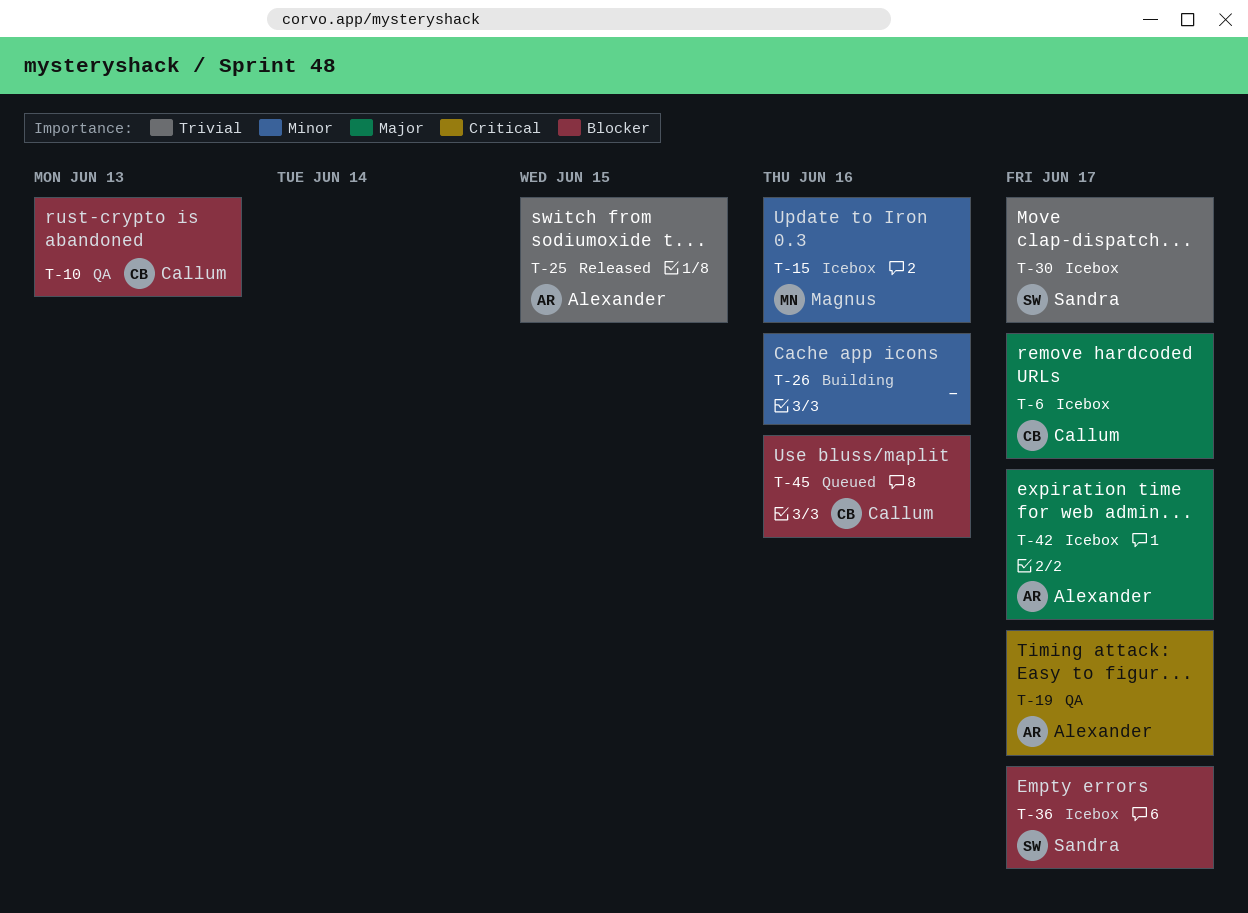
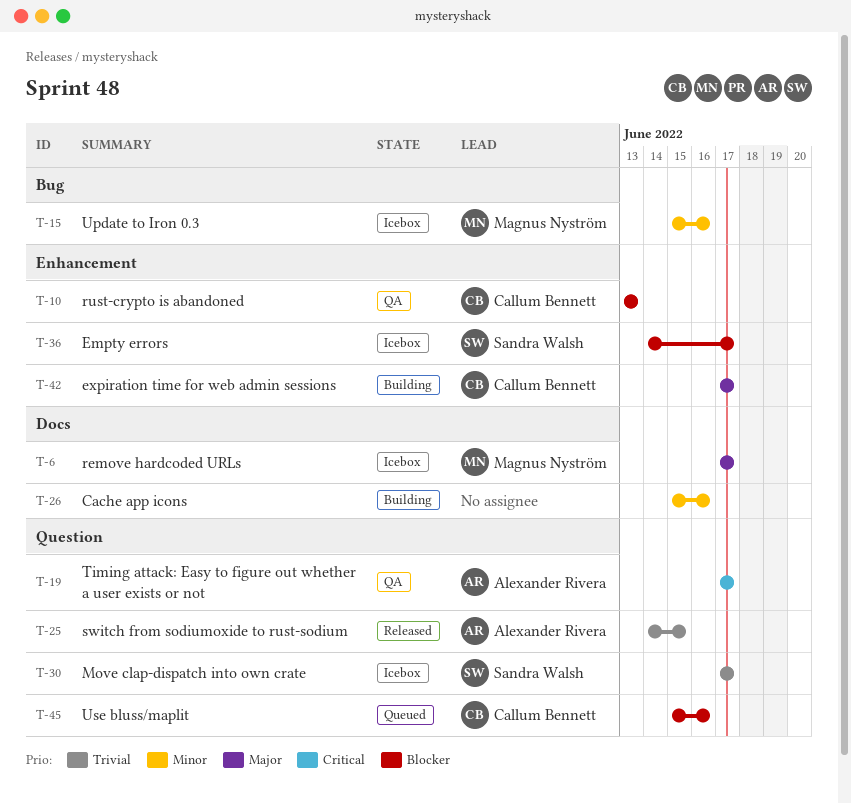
T-6, owner: Callum Bennett -> Magnus Nyström
T-42, status: Icebox -> Building
T-42, owner: Alexander Rivera -> Callum Bennett

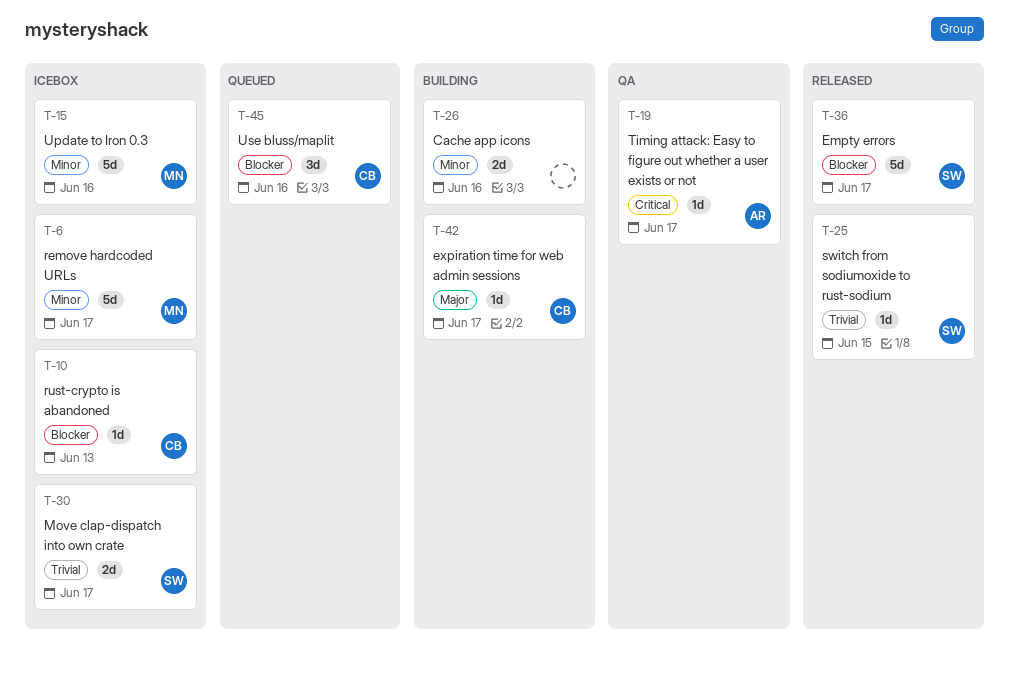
T-6, priority: Major -> Minor
T-10, status: QA -> Icebox
T-25, owner: Alexander Rivera -> Sandra Walsh
T-36, status: Icebox -> Released

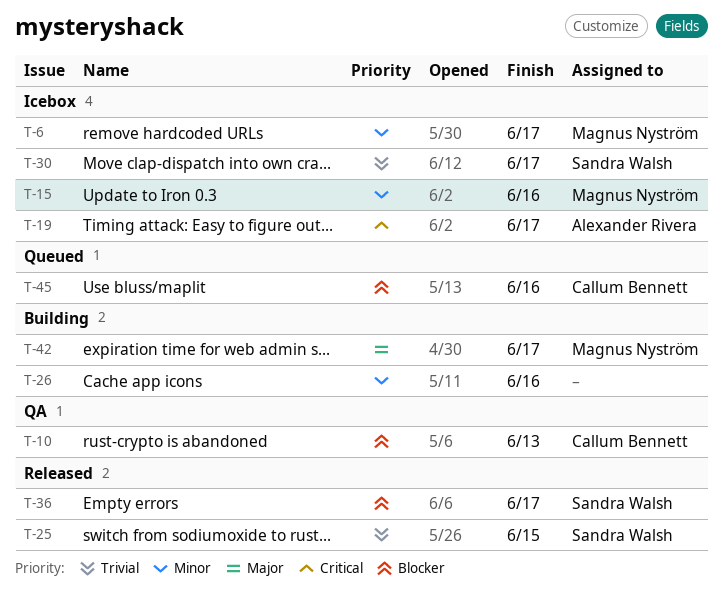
T-10, status: Icebox -> QA
T-19, status: QA -> Icebox
T-42, owner: Callum Bennett -> Magnus Nyström

